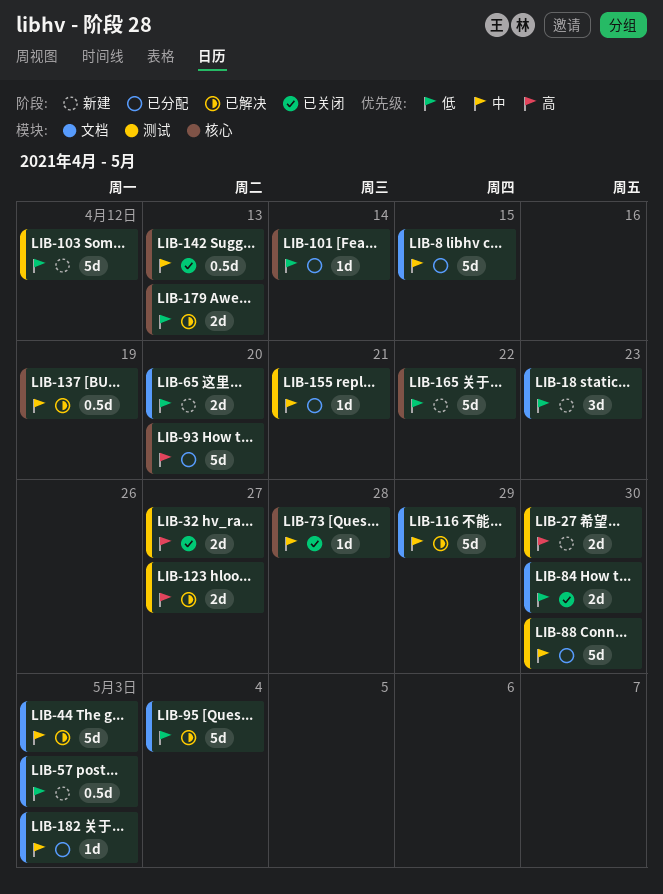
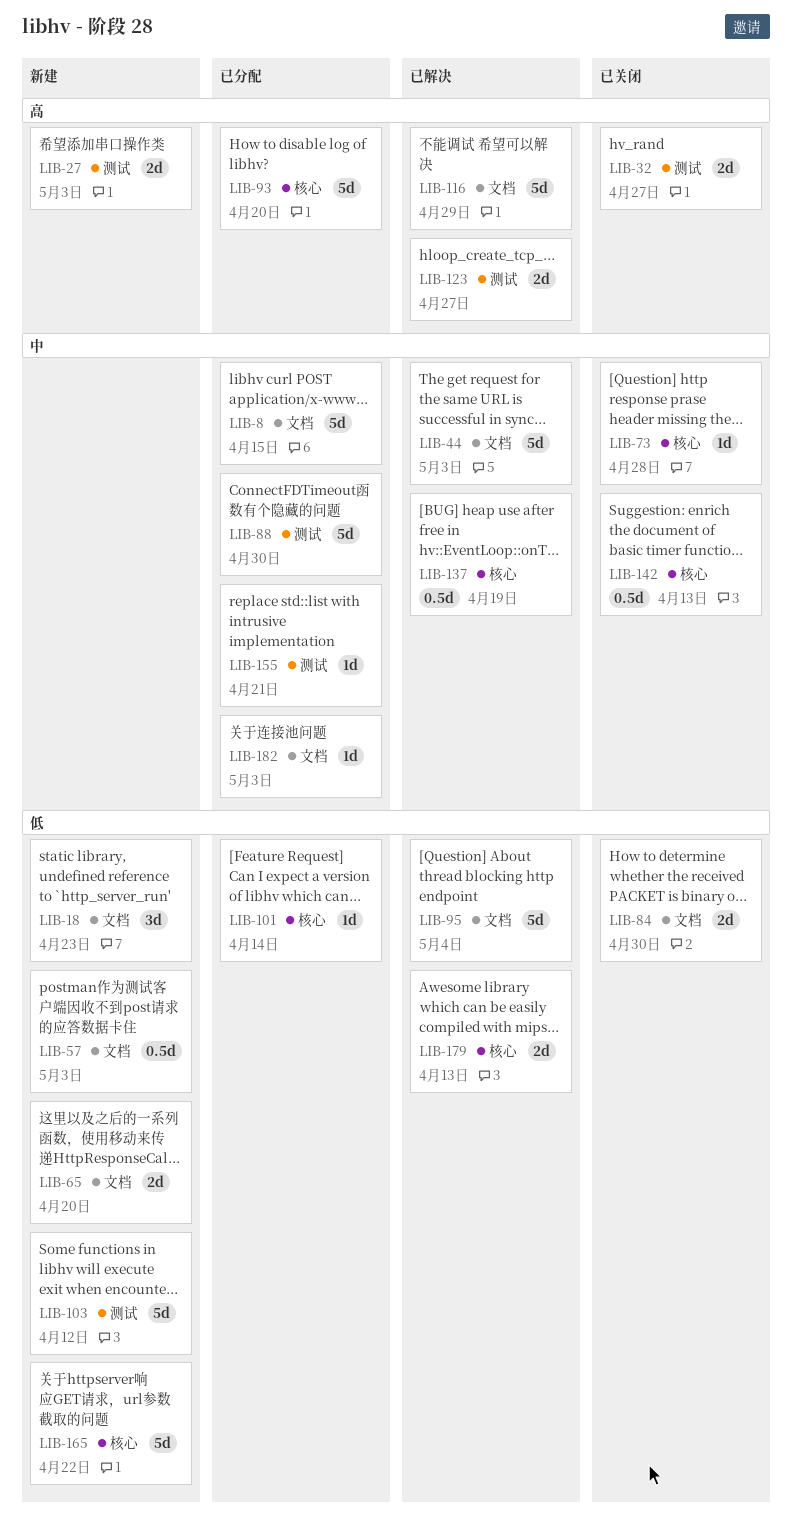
LIB-27, due: Apr 30 -> May 3
LIB-116, priority: 中 -> 高

